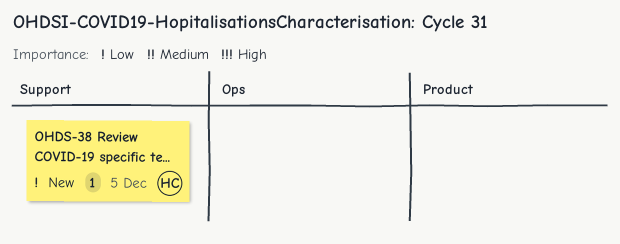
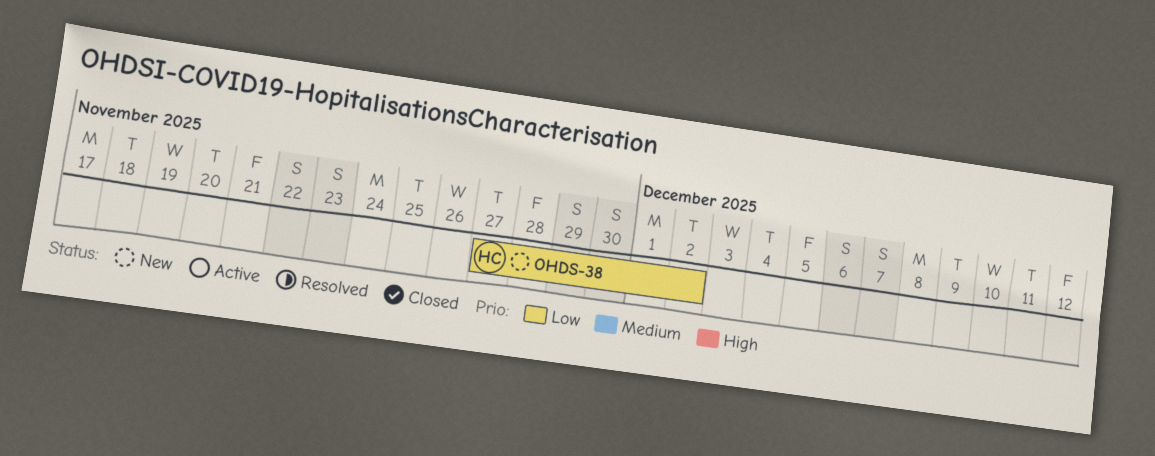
OHDS-38, due: Dec 5 -> Dec 2

